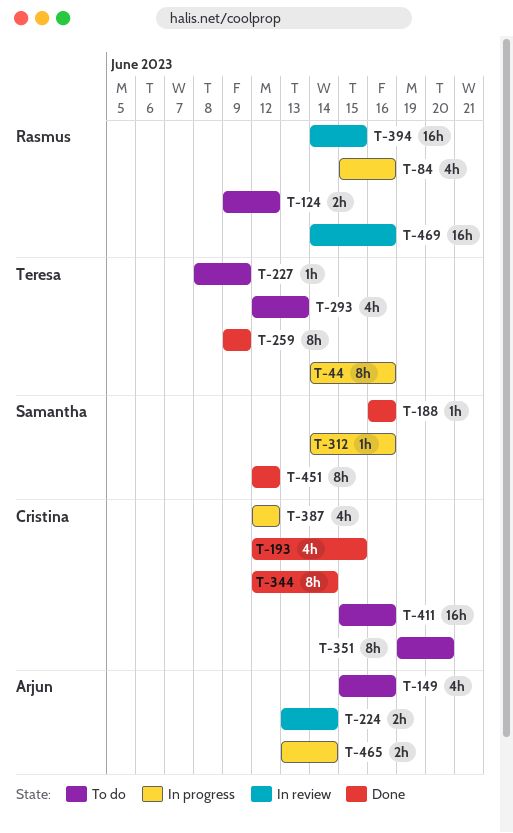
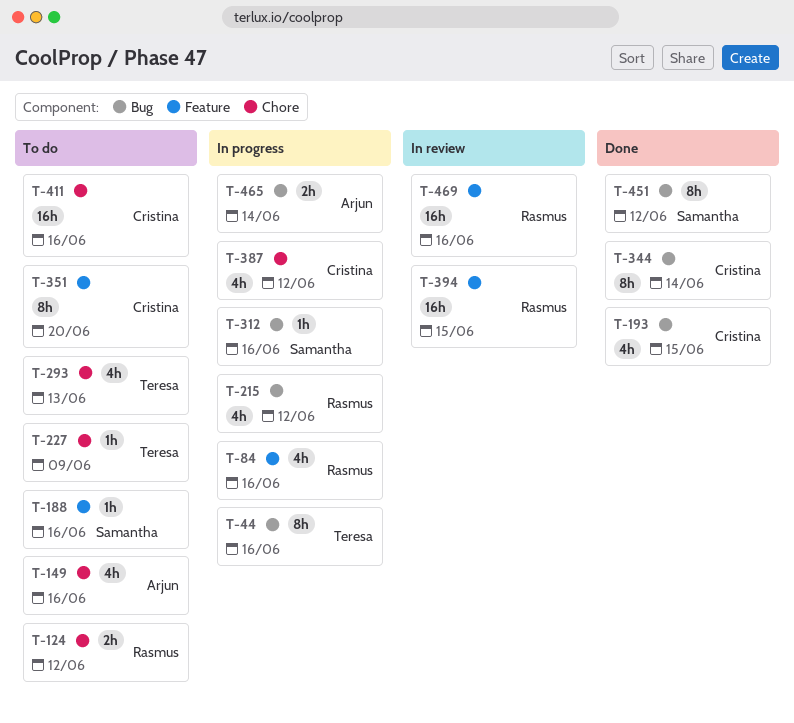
T-188, status: Done -> To do
T-215: none -> present
T-224: present -> none
T-259: present -> none

